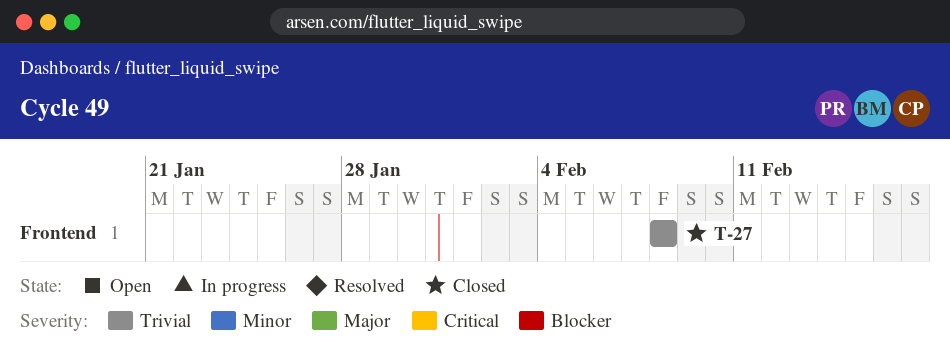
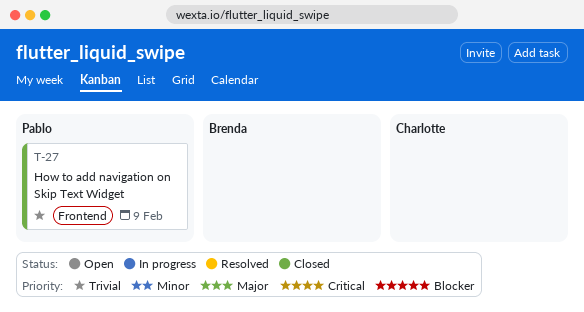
T-27, due: Feb 8 -> Feb 9

